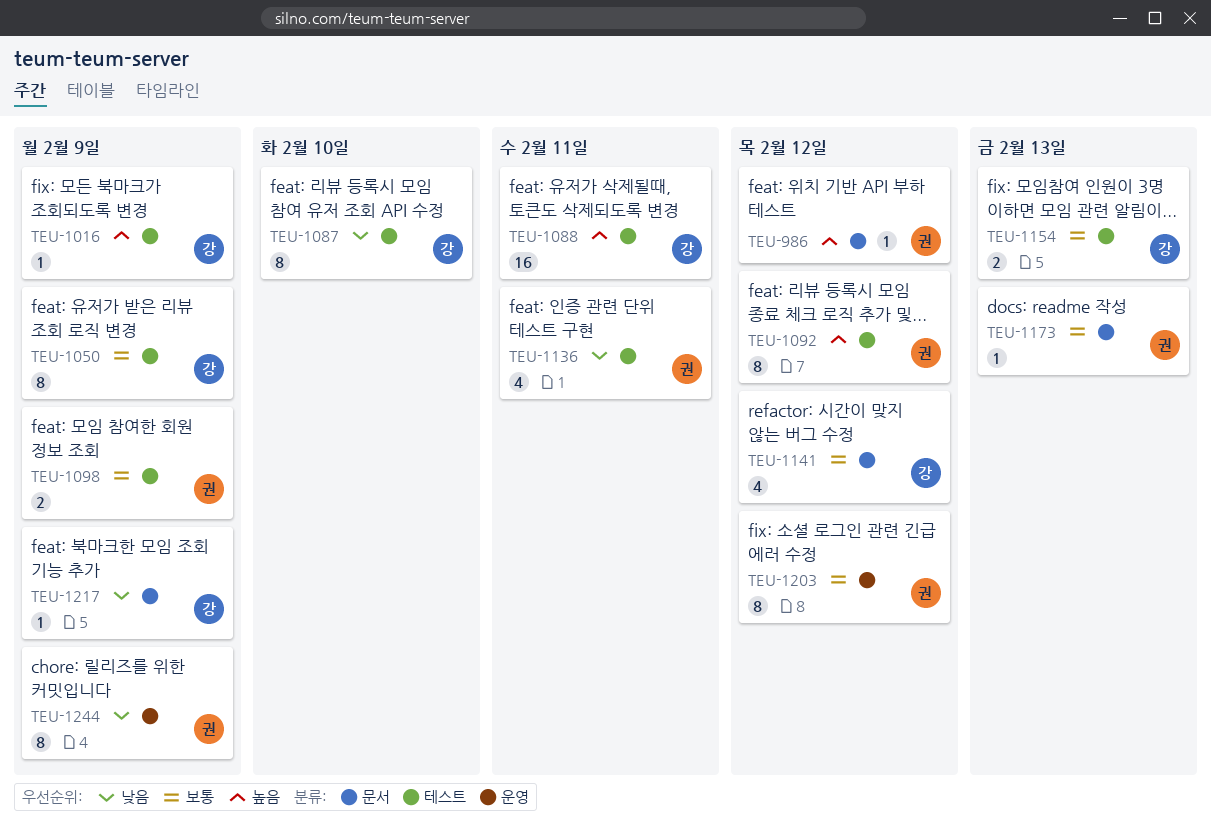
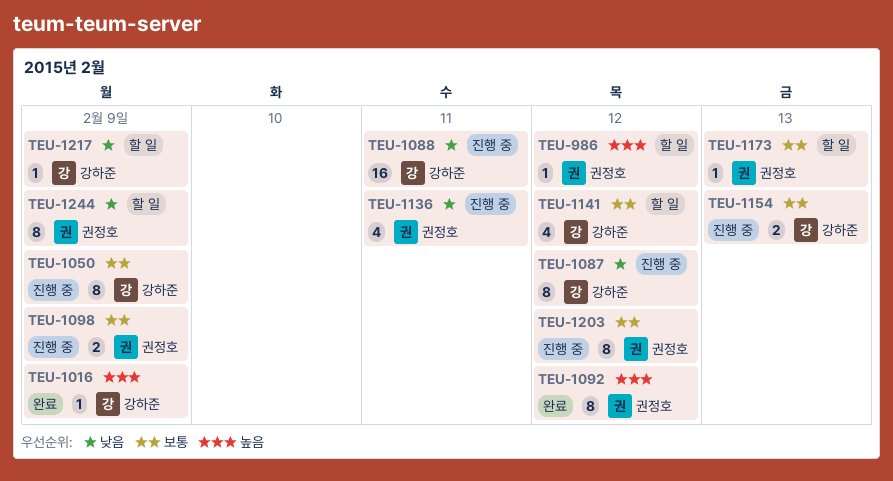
TEU-1087, due: Feb 10 -> Feb 12
TEU-1088, priority: 높음 -> 낮음

